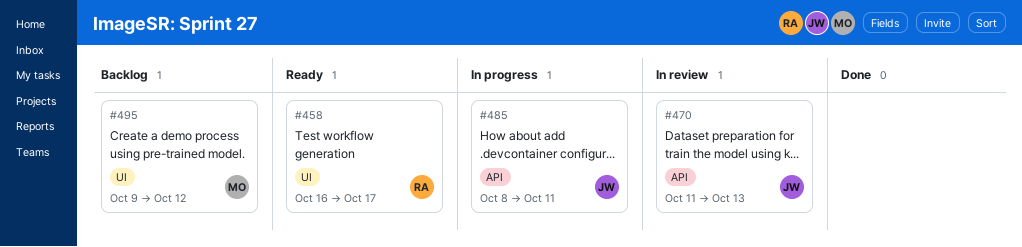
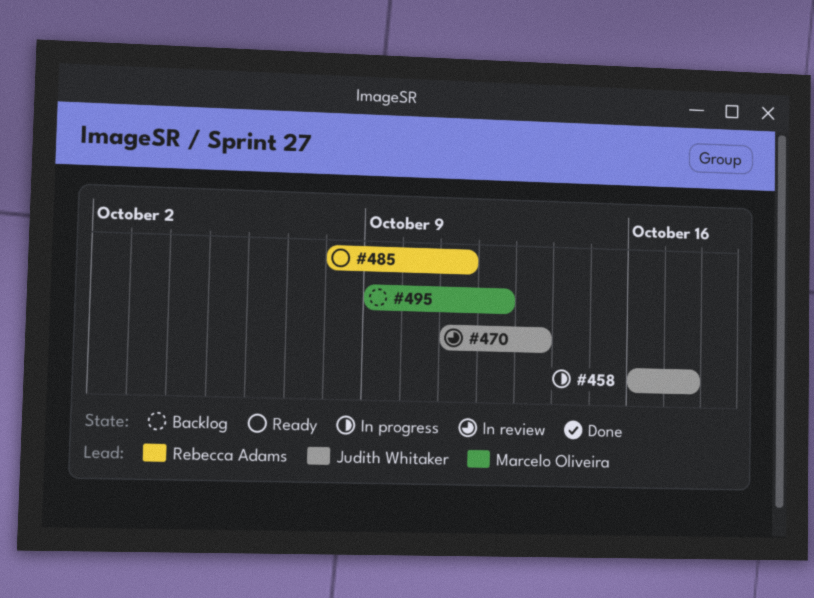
#458, status: Ready -> In progress
#458, owner: Rebecca Adams -> Judith Whitaker
#485, status: In progress -> Ready
#485, owner: Judith Whitaker -> Rebecca Adams

